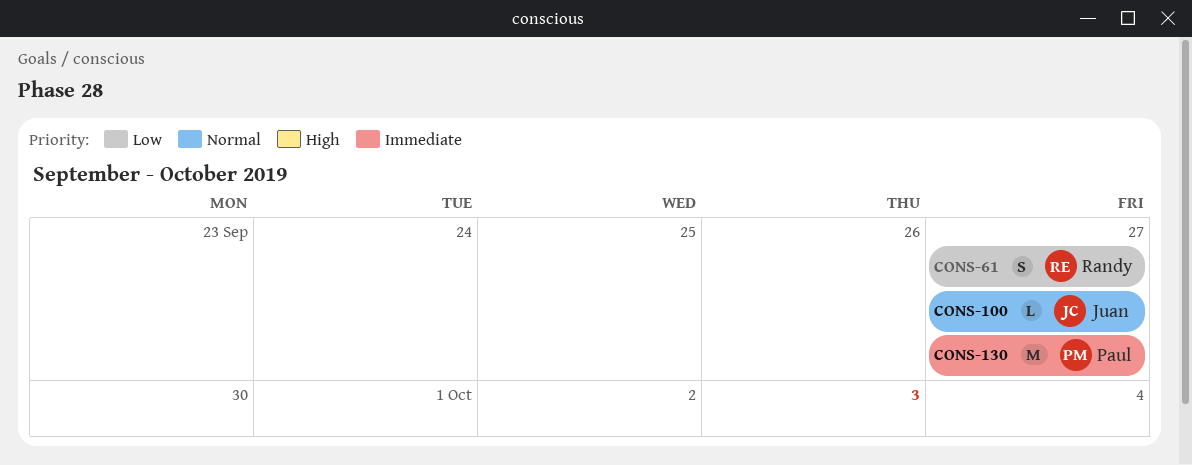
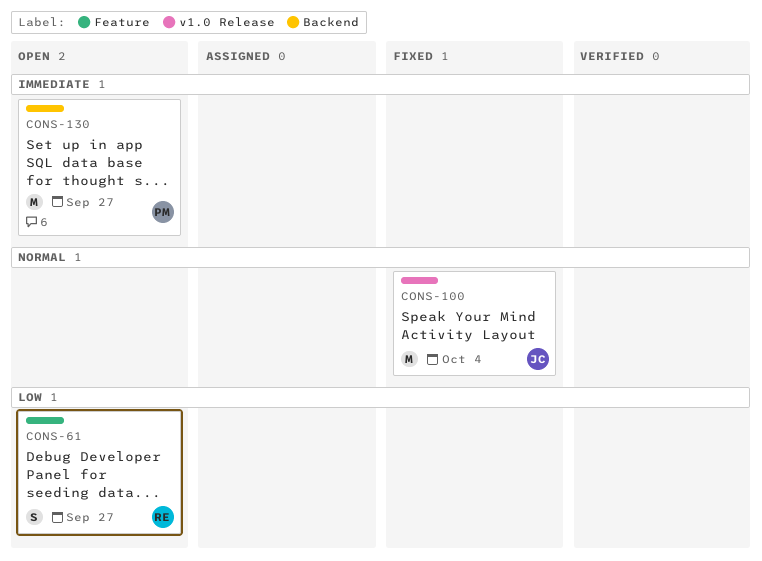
CONS-100, estimate: L -> M
CONS-100, due: Sep 27 -> Oct 4

